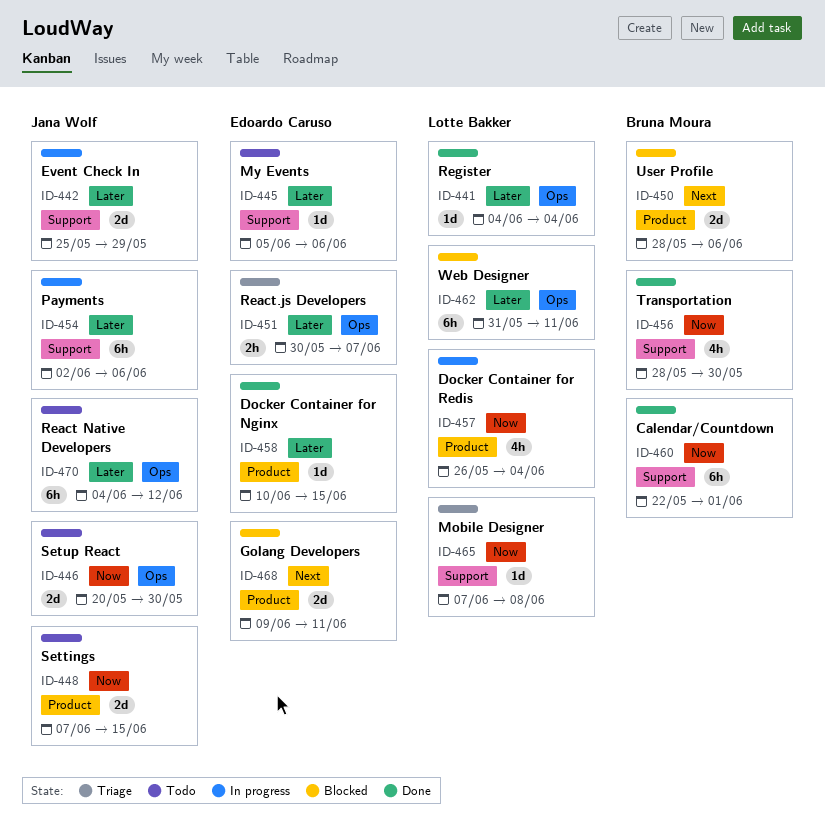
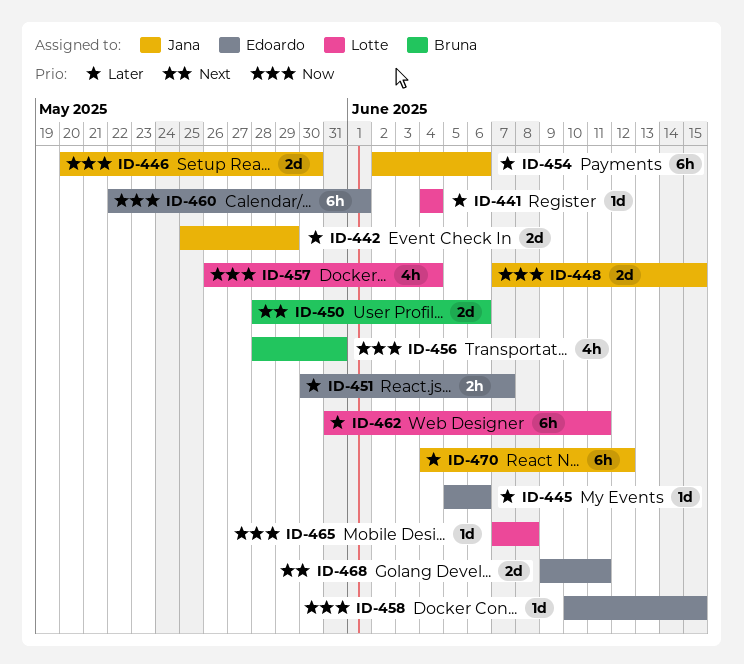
ID-456, due: May 30 -> May 31
ID-458, priority: Later -> Now
ID-460, owner: Bruna Moura -> Edoardo Caruso

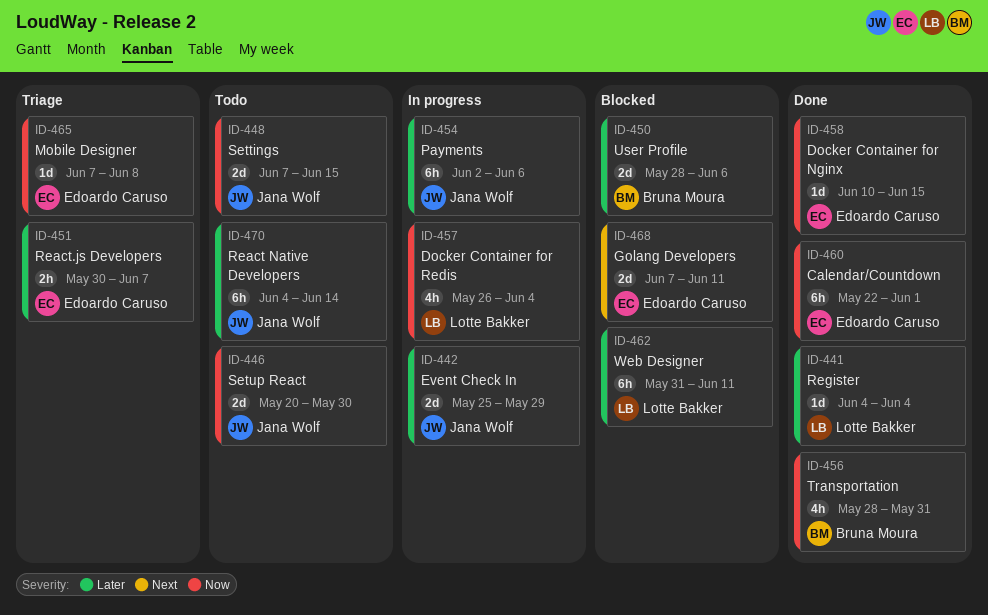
ID-445: present -> none
ID-450, priority: Next -> Later
ID-465, owner: Lotte Bakker -> Edoardo Caruso
ID-468, start: Jun 9 -> Jun 7
ID-470, due: Jun 12 -> Jun 14

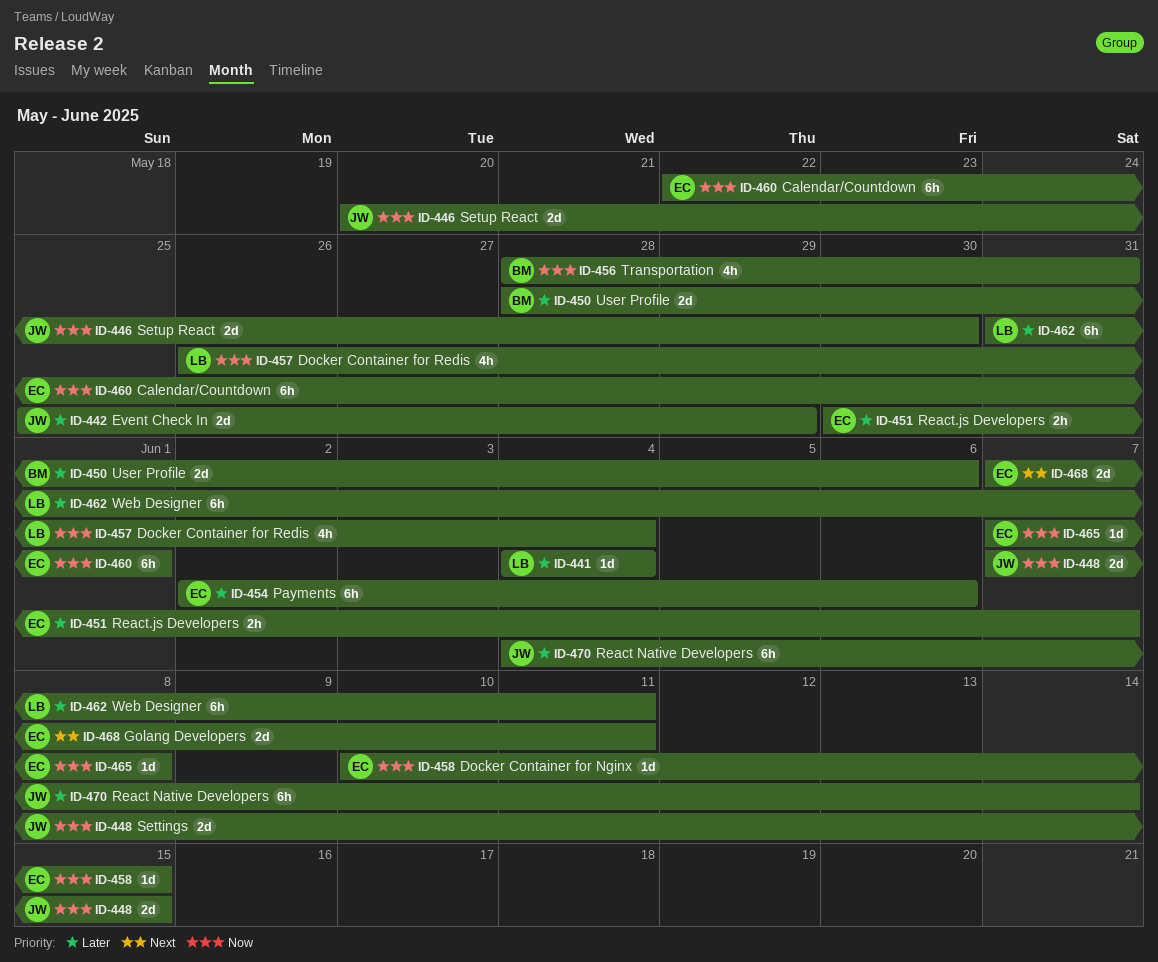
ID-454, owner: Jana Wolf -> Edoardo Caruso

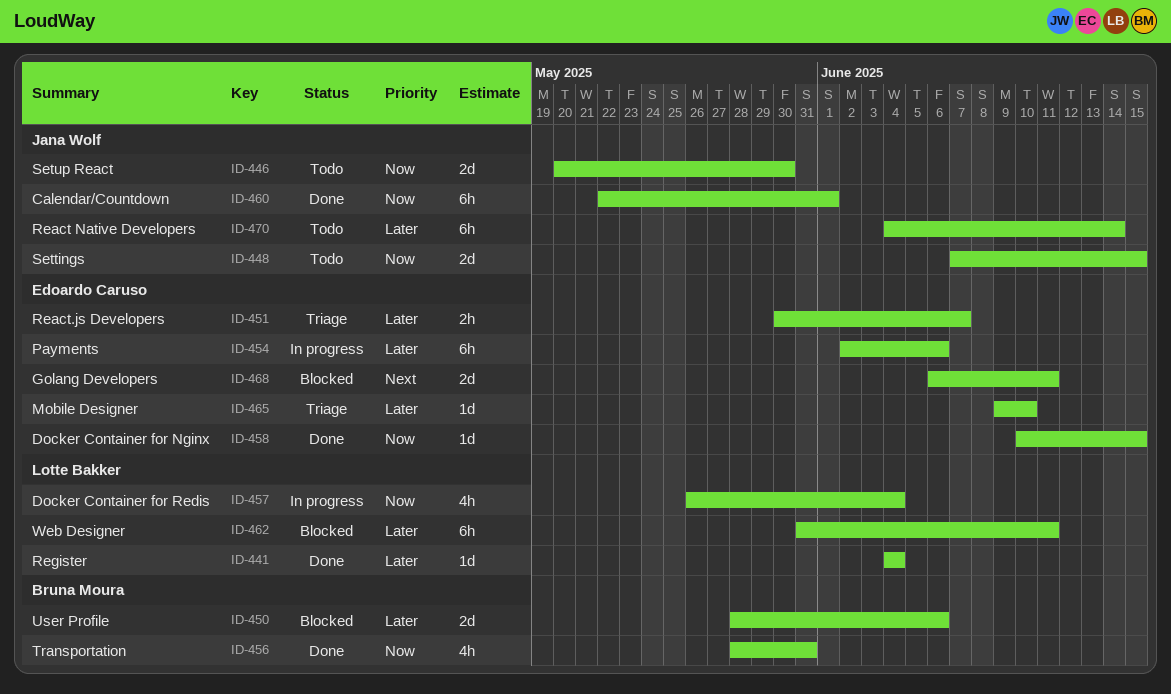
ID-442: present -> none
ID-460, owner: Edoardo Caruso -> Jana Wolf
ID-465, priority: Now -> Later
ID-465, start: Jun 7 -> Jun 9
ID-465, due: Jun 8 -> Jun 10
ID-468, start: Jun 7 -> Jun 6

